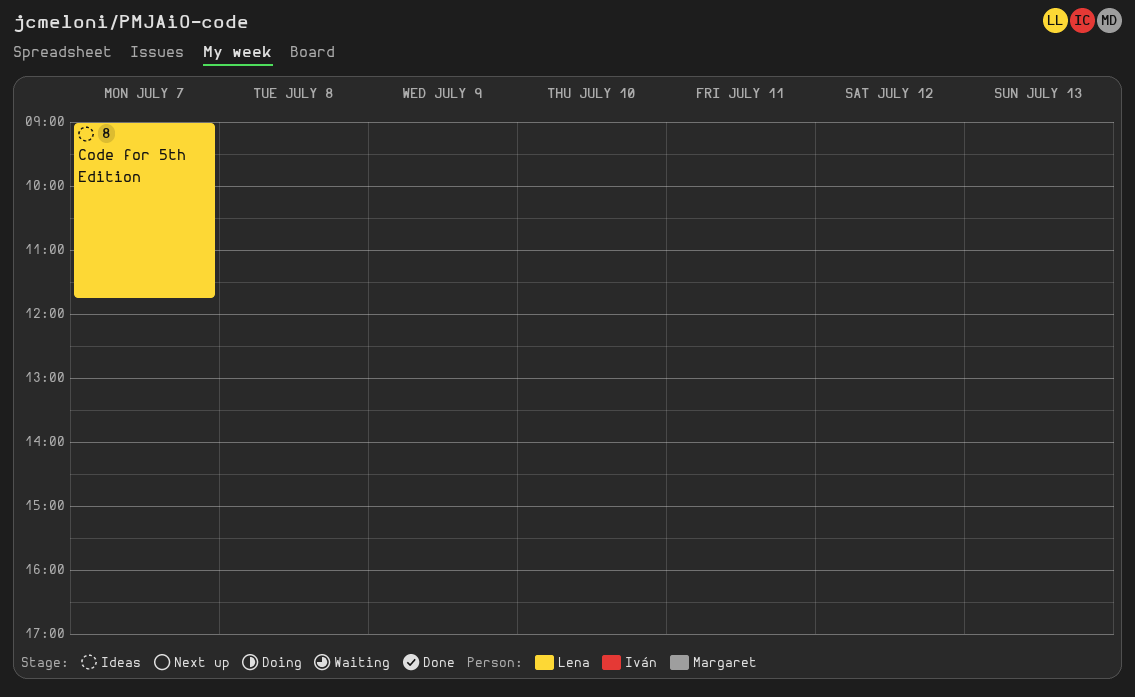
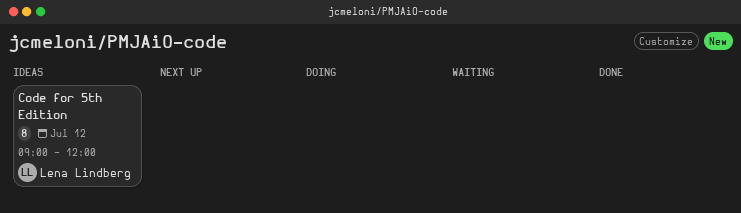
Code for 5th Edition, day: Jul 7 -> Jul 12
Code for 5th Edition, ends: 11:45 -> 12:00

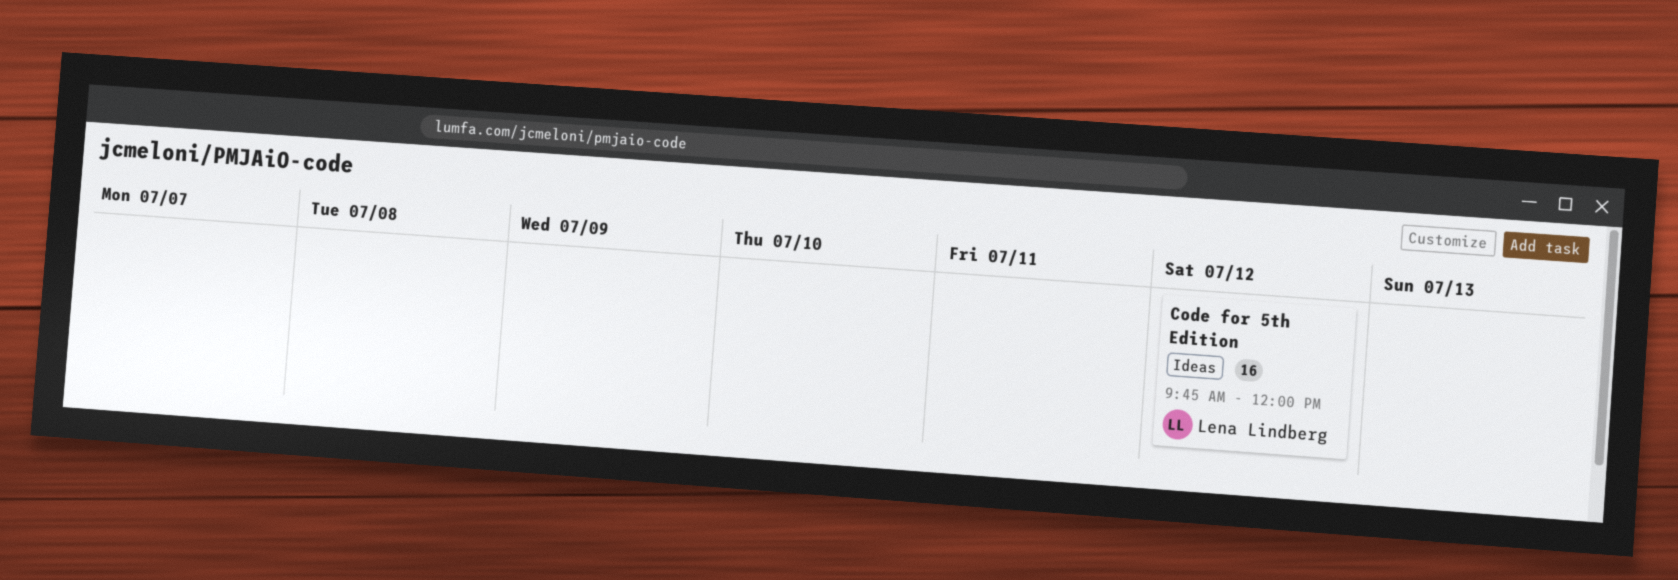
Code for 5th Edition, estimate: 8 -> 16
Code for 5th Edition, begins: 09:00 -> 09:45

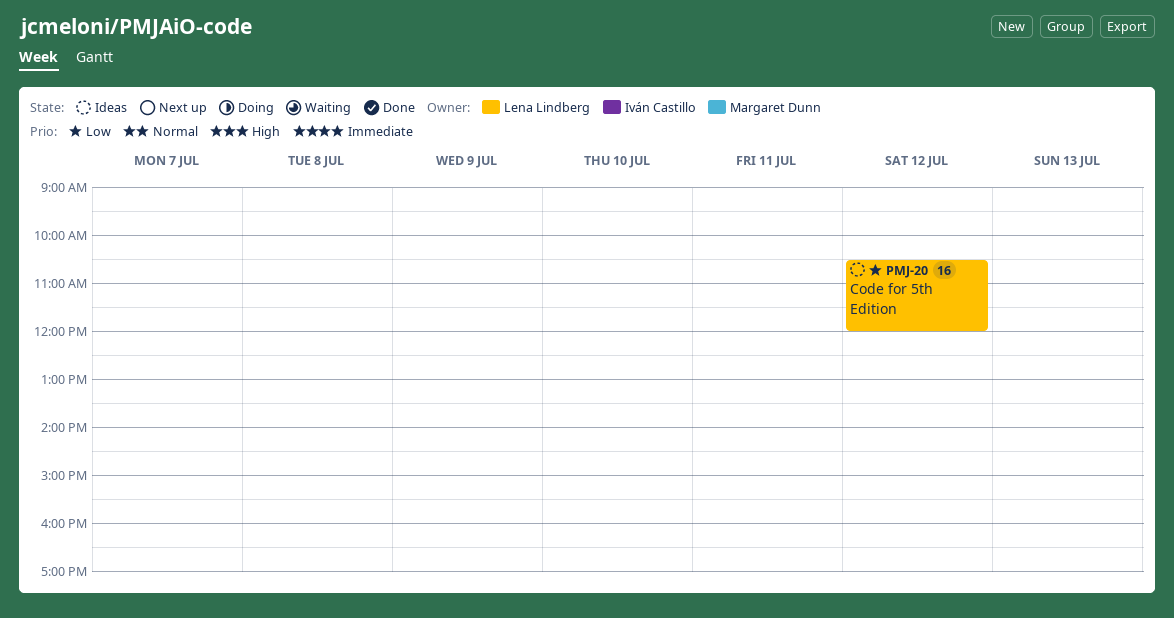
Code for 5th Edition, begins: 09:45 -> 10:30

